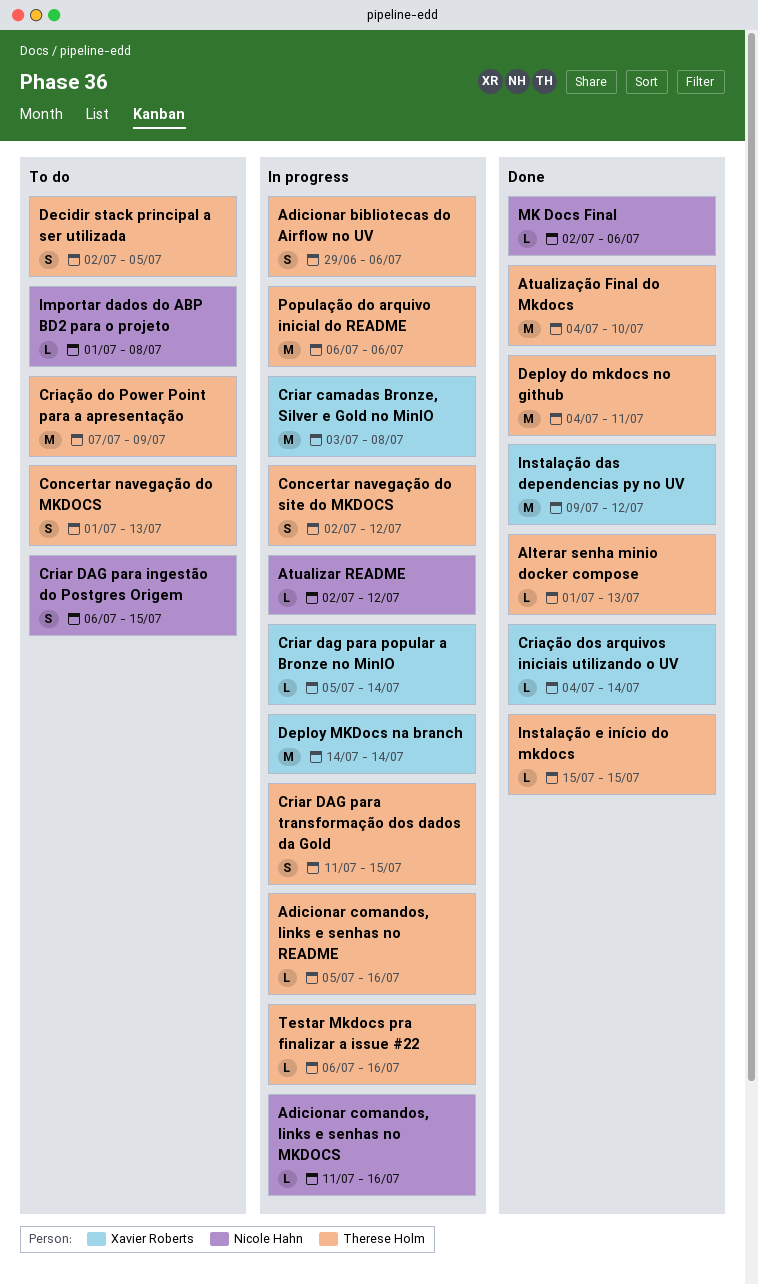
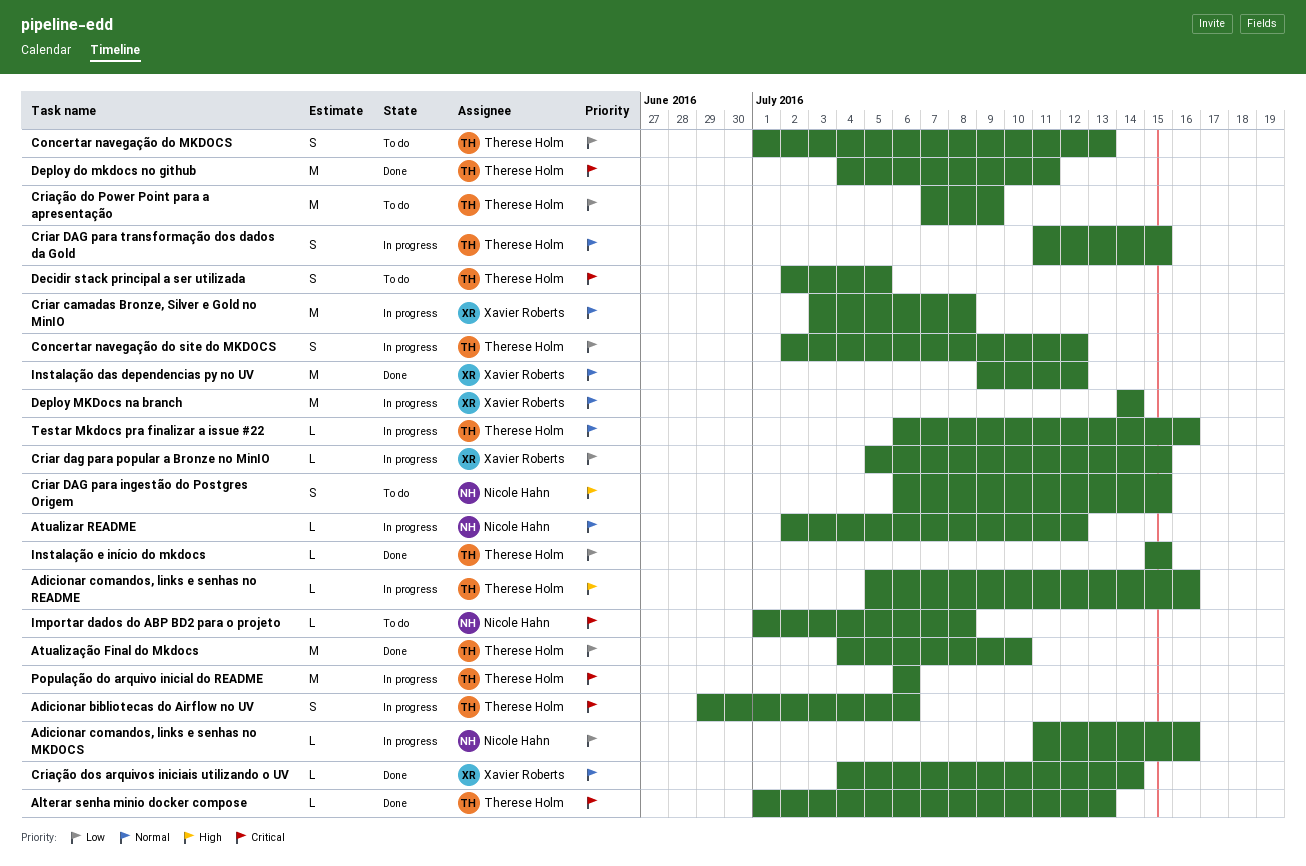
Criar dag para popular a Bronze no MinIO, due: Jul 14 -> Jul 15
MK Docs Final: present -> none

